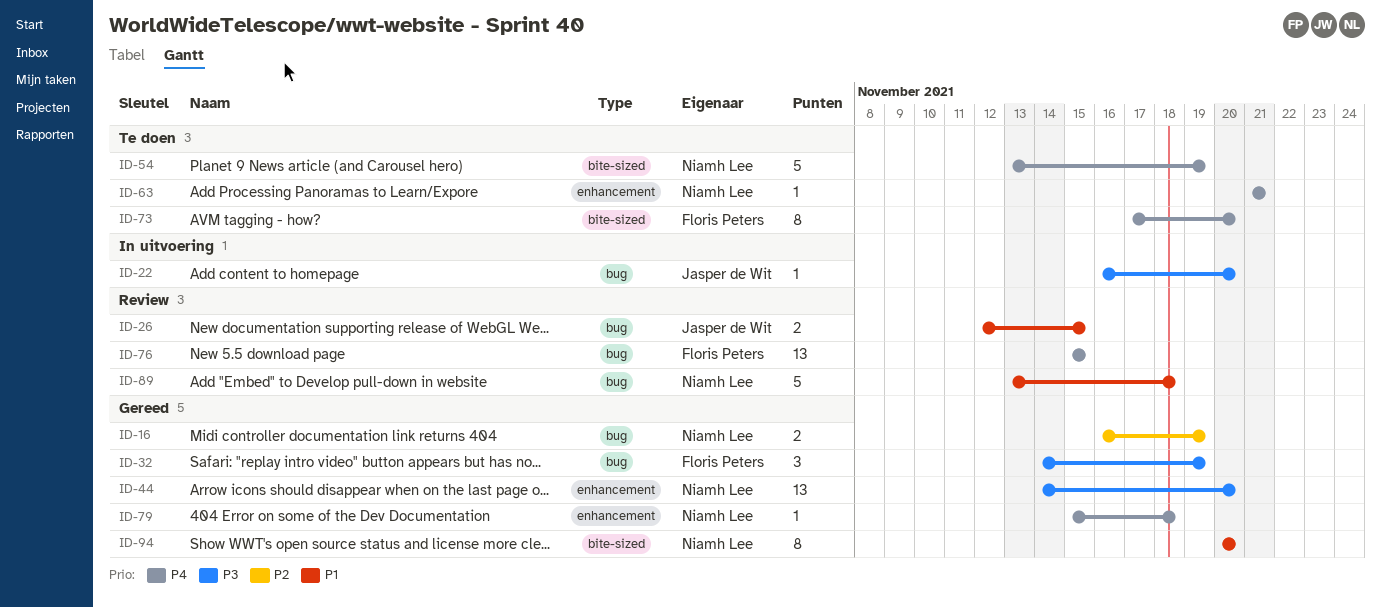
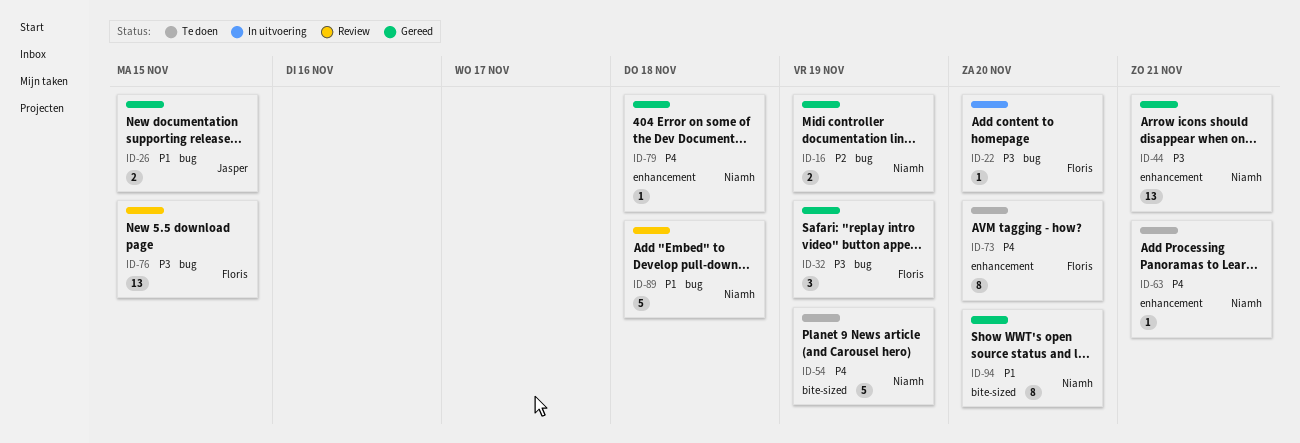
ID-22, owner: Jasper de Wit -> Floris Peters
ID-26, status: Review -> Gereed
ID-44, due: Nov 20 -> Nov 21
ID-73, label: bite-sized -> enhancement
ID-76, priority: P4 -> P3

